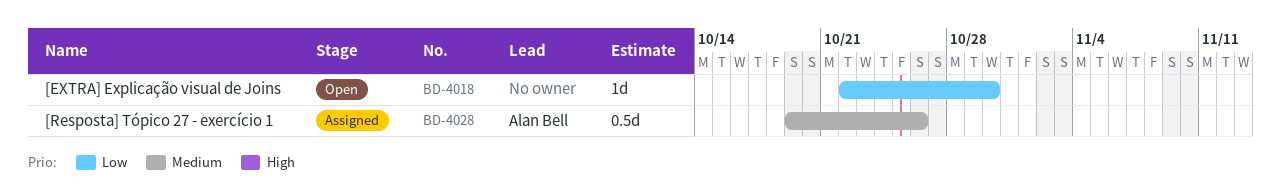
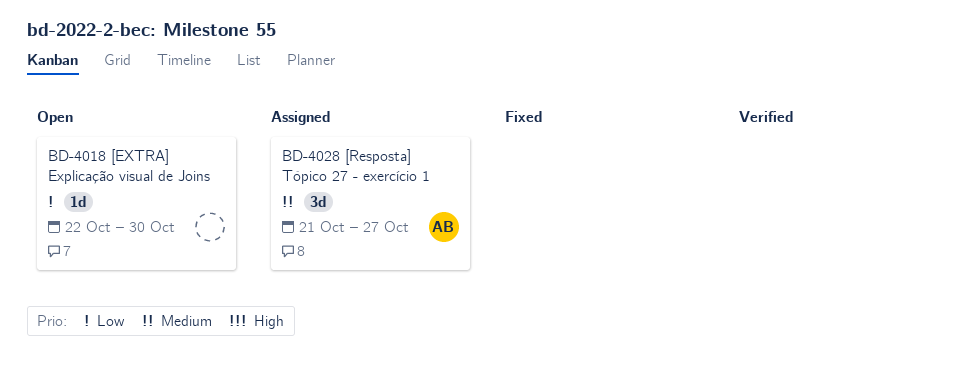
BD-4028, estimate: 0.5d -> 3d
BD-4028, start: Oct 19 -> Oct 21
BD-4028, due: Oct 26 -> Oct 27

